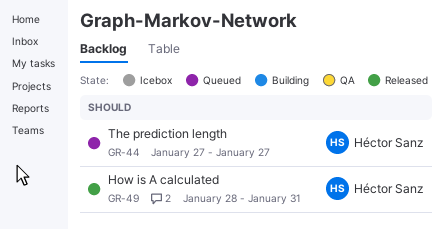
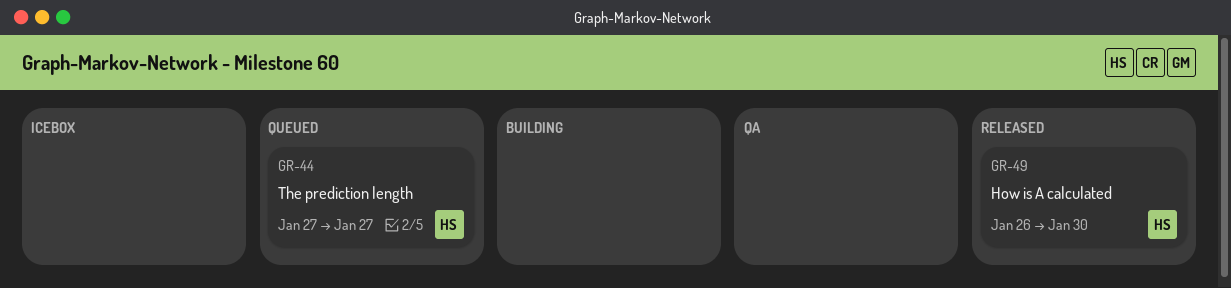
GR-49, start: Jan 28 -> Jan 26
GR-49, due: Jan 31 -> Jan 30

